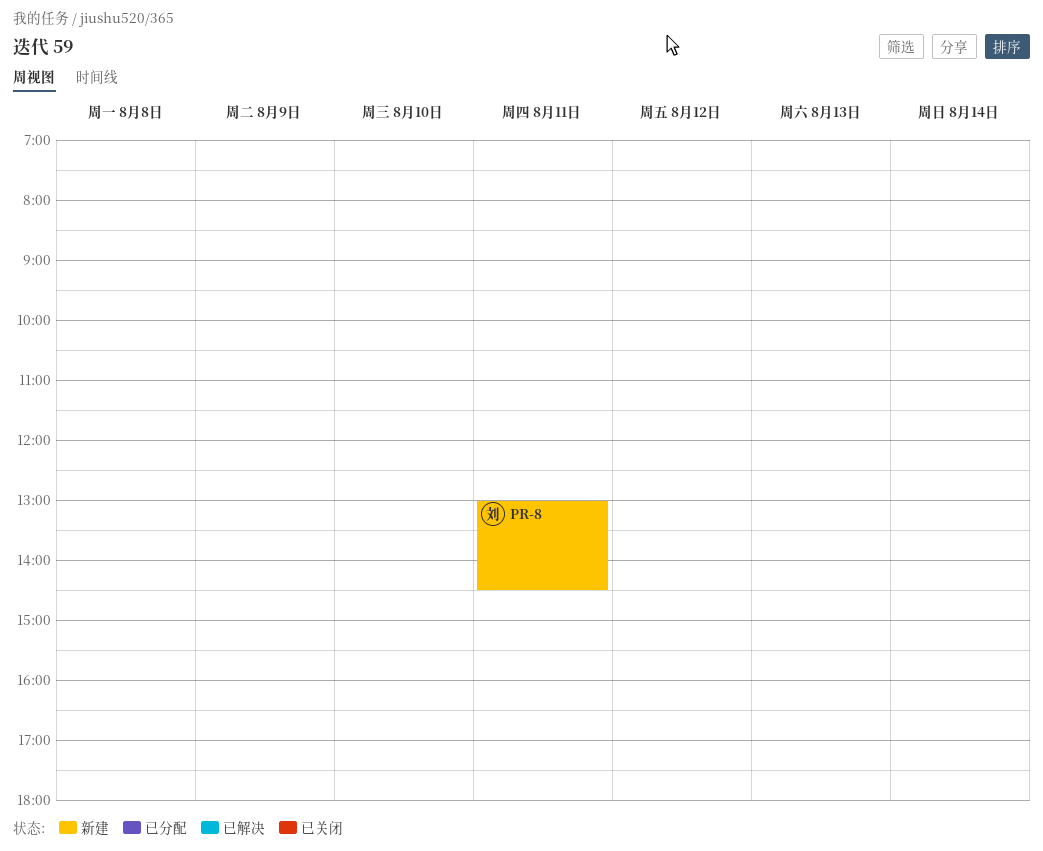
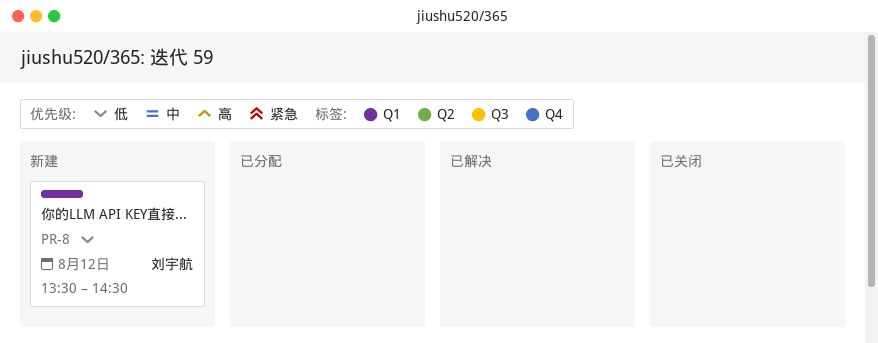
PR-8, day: Aug 11 -> Aug 12
PR-8, begins: 13:00 -> 13:30

